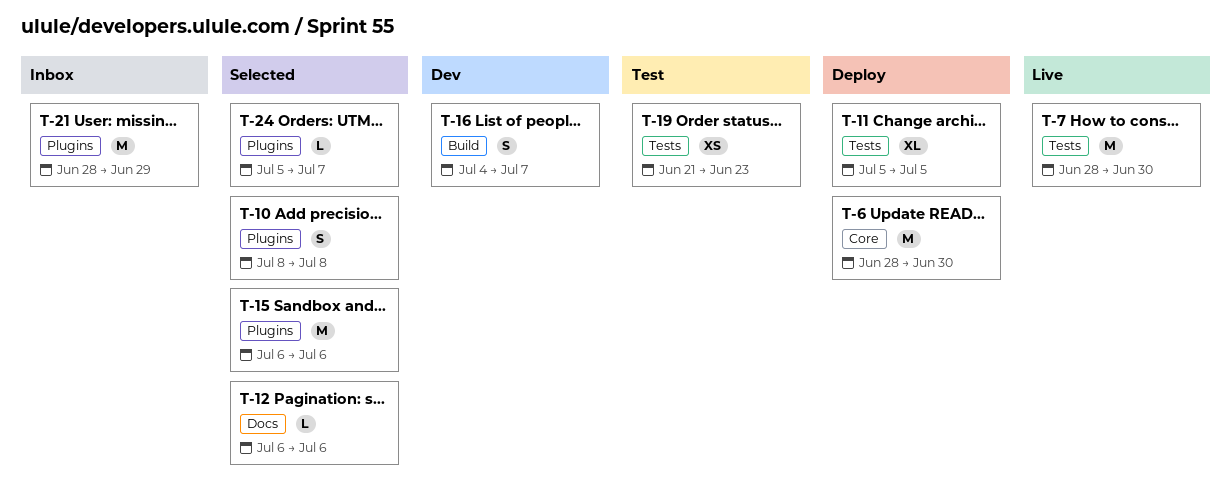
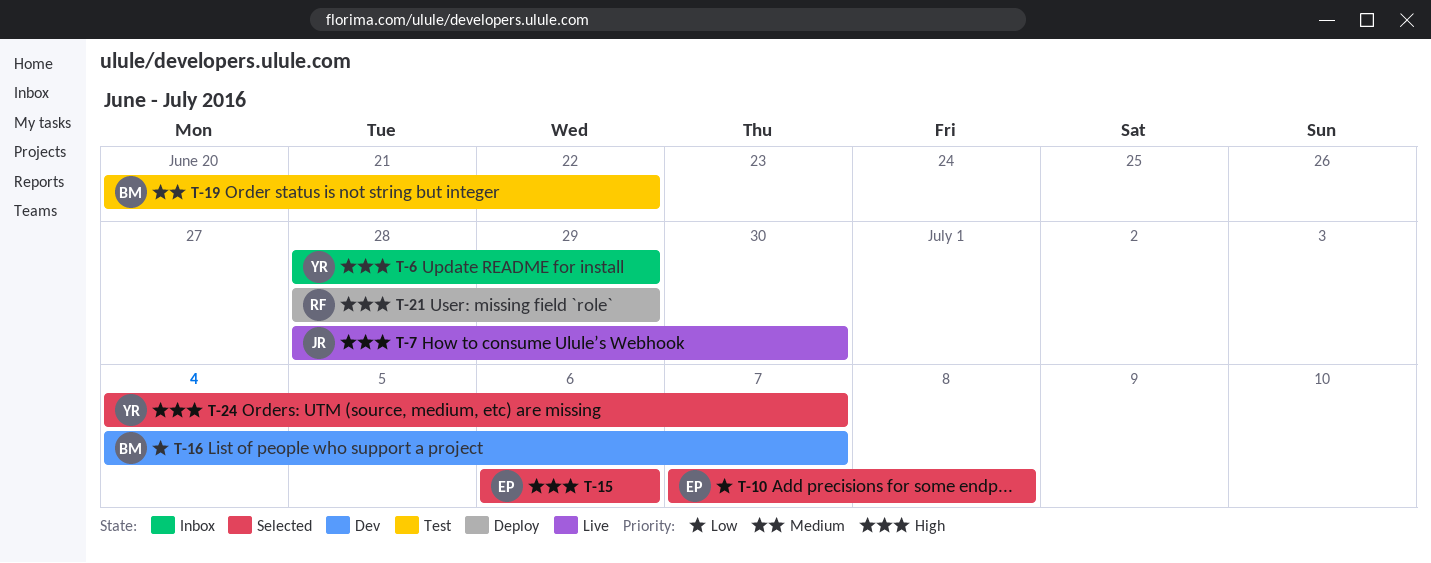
T-6, status: Deploy -> Inbox
T-6, due: Jun 30 -> Jun 29
T-10, start: Jul 8 -> Jul 7
T-11: present -> none
T-12: present -> none
T-19, start: Jun 21 -> Jun 20
T-19, due: Jun 23 -> Jun 22
T-21, status: Inbox -> Deploy
T-24, start: Jul 5 -> Jul 4

